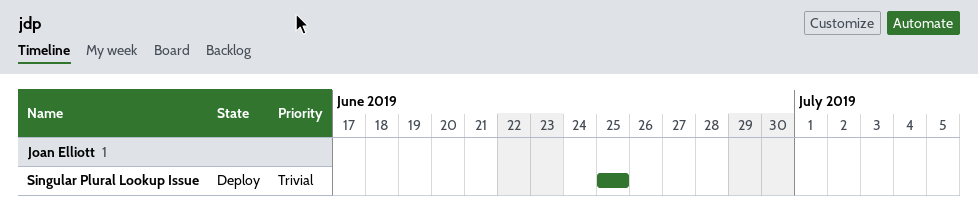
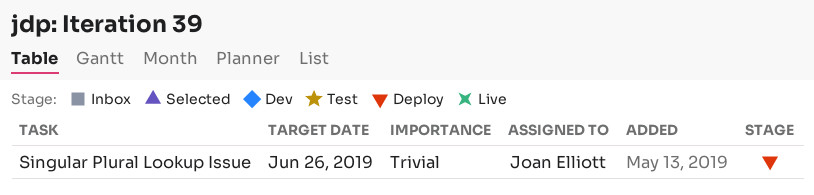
Singular Plural Lookup Issue, due: Jun 25 -> Jun 26

